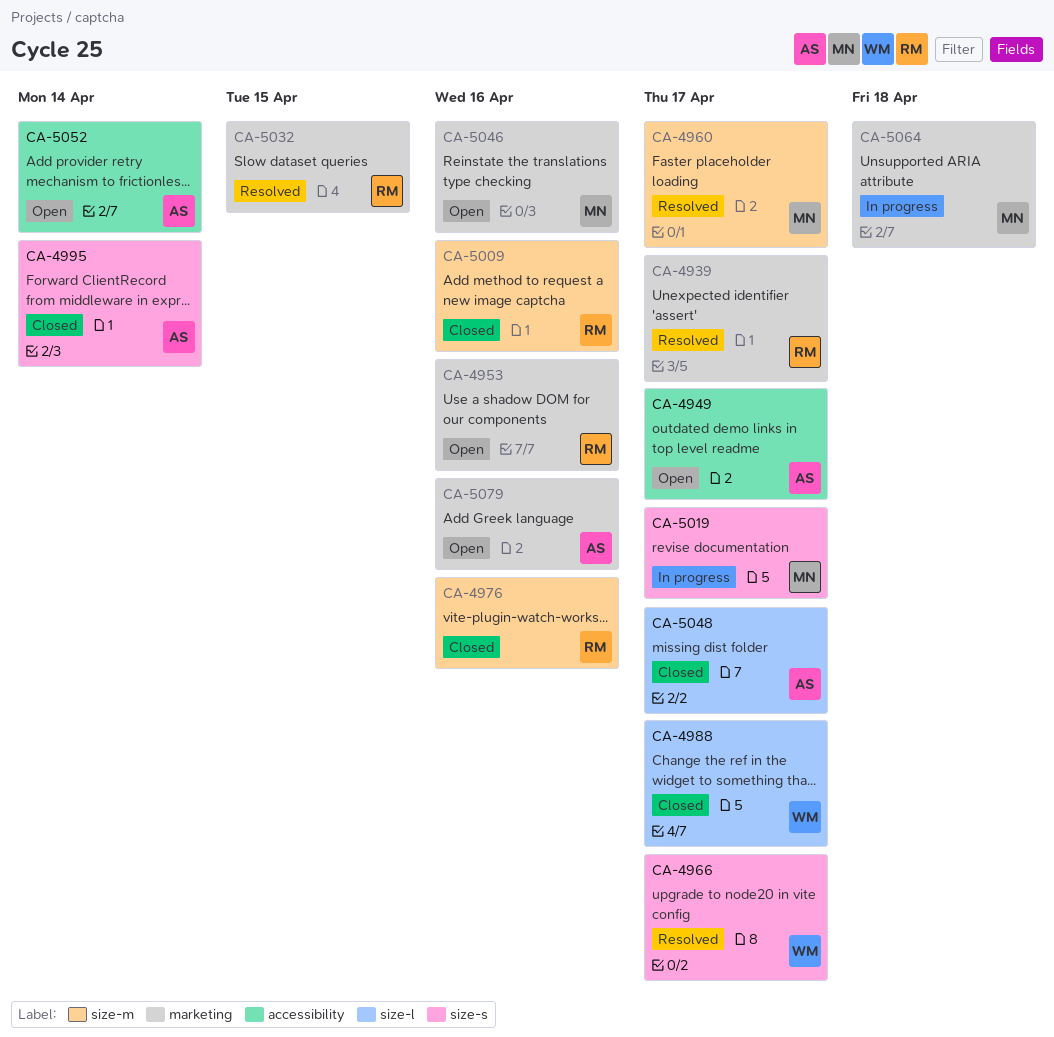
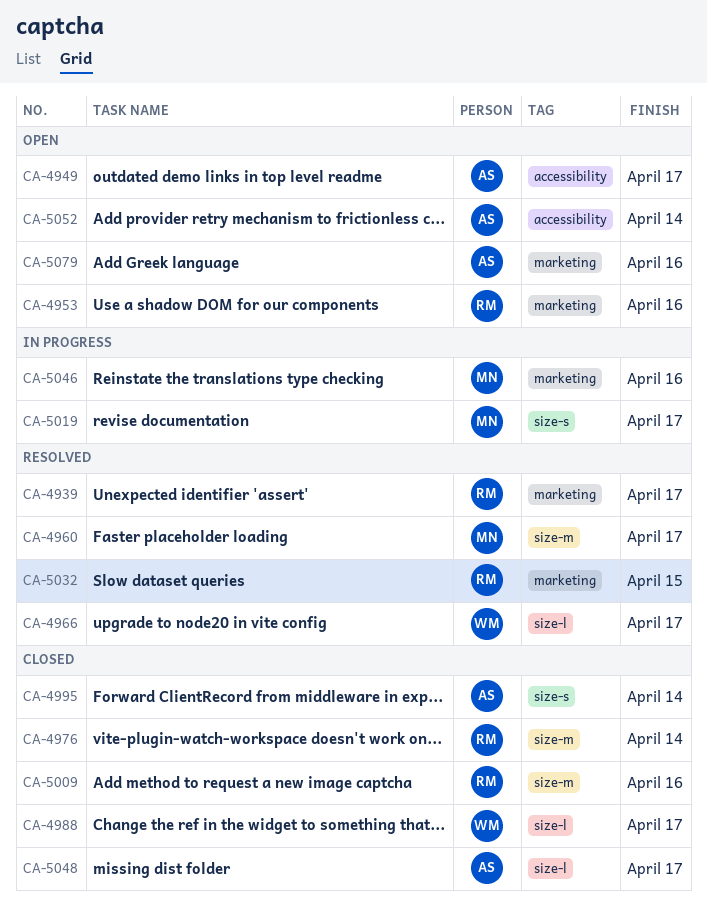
CA-4966, label: size-s -> size-l
CA-4976, due: Apr 16 -> Apr 14
CA-5046, status: Open -> In progress
CA-5064: present -> none

